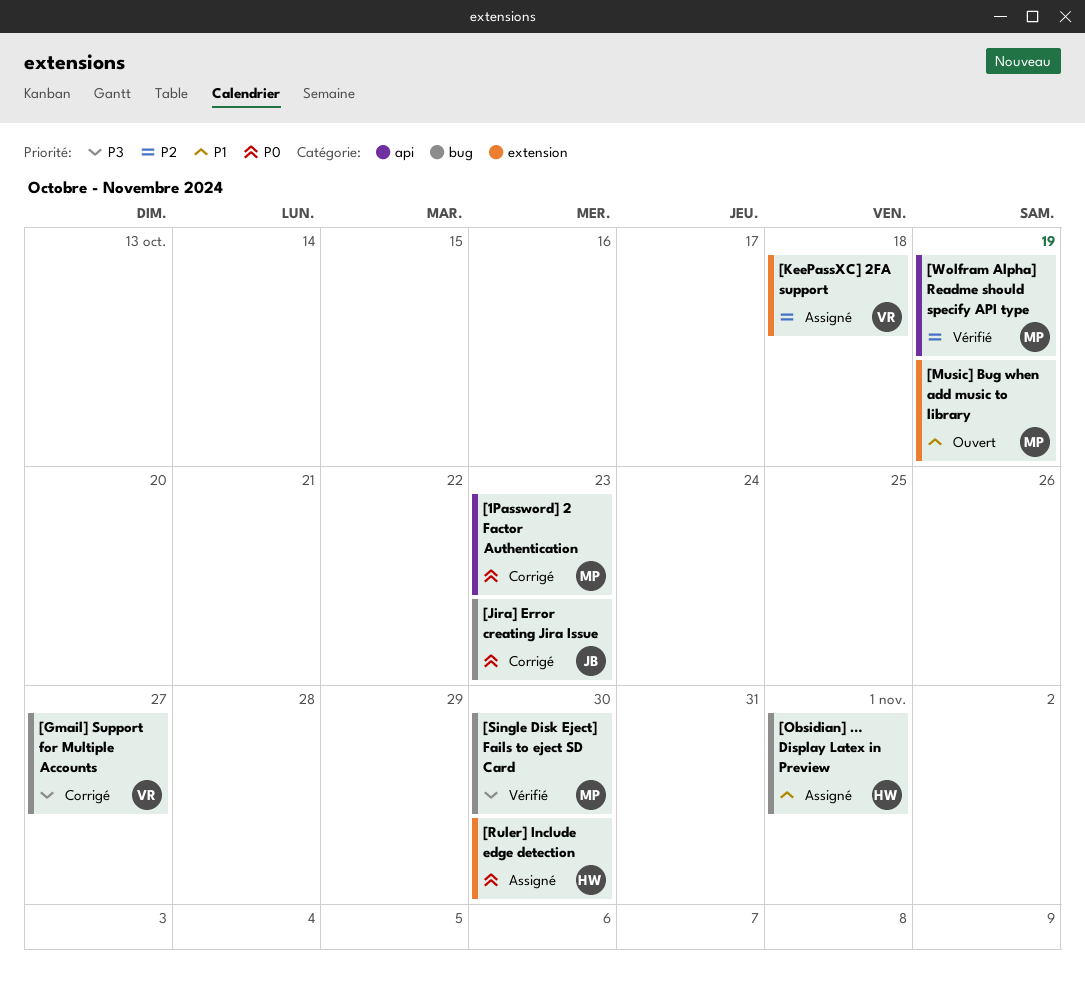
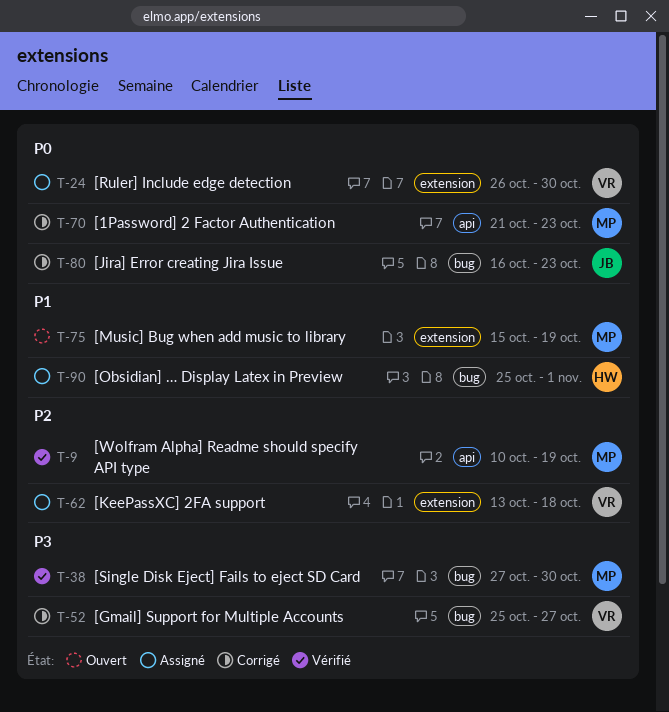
[Ruler] Include edge detection, owner: HW -> VR

